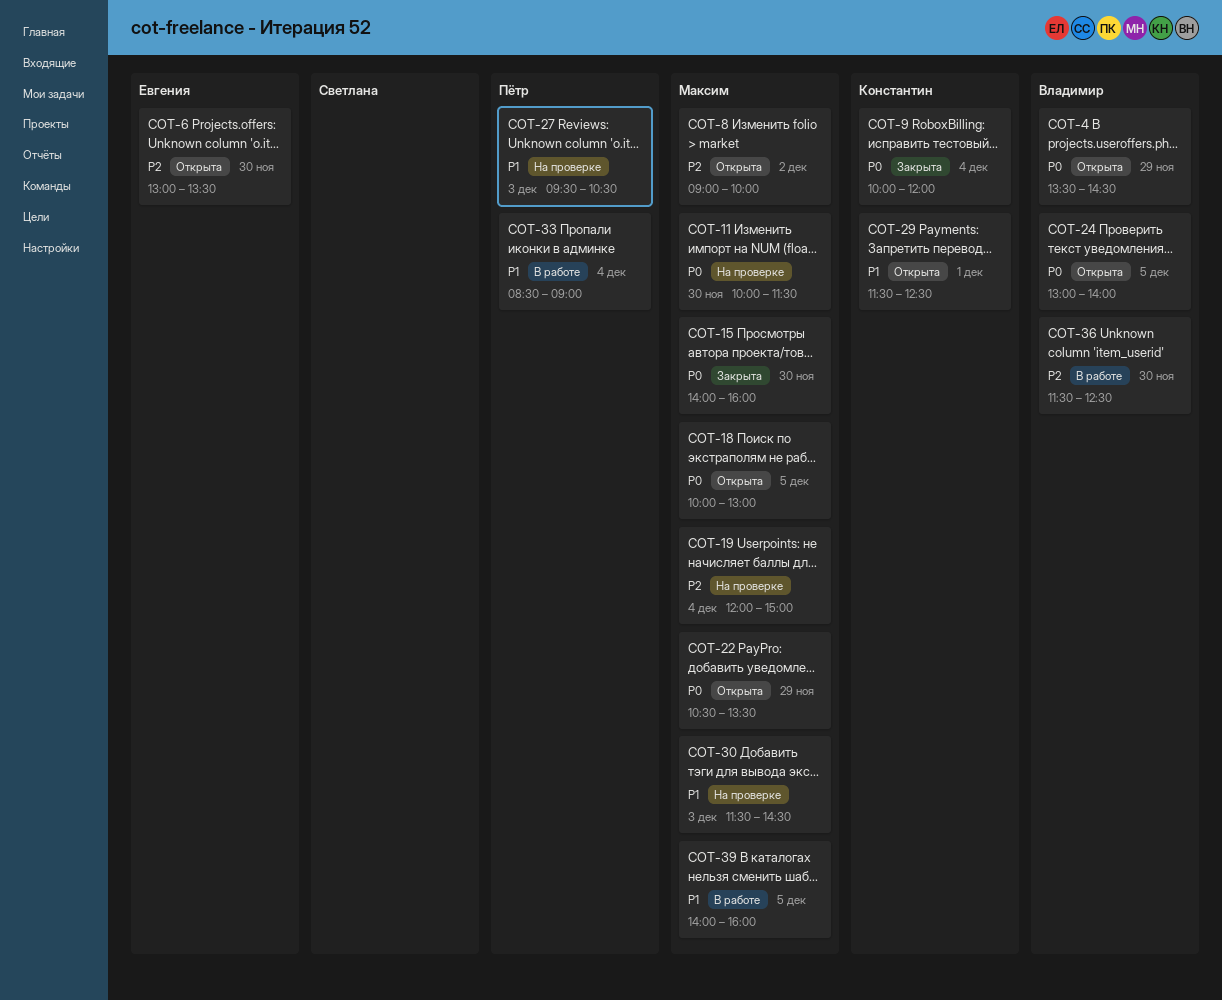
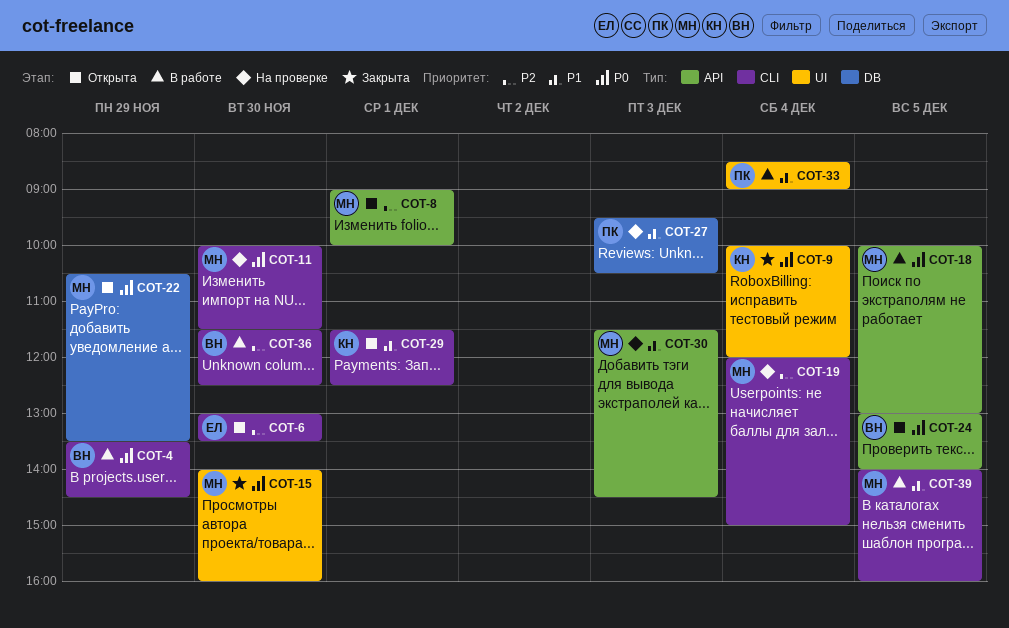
COT-4, status: Открыта -> В работе
COT-8, day: Dec 2 -> Dec 1
COT-18, status: Открыта -> В работе

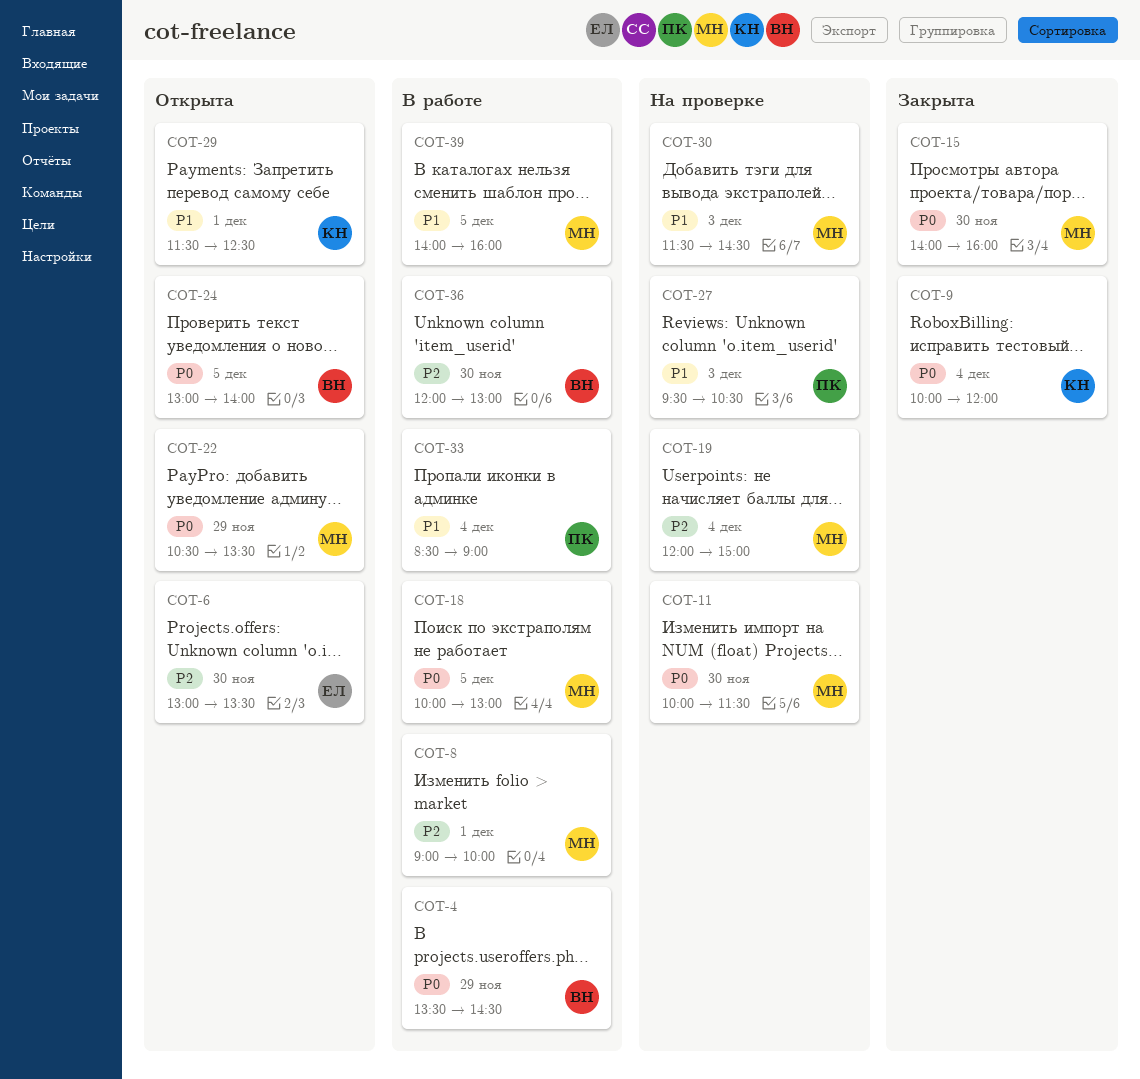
COT-8, status: Открыта -> В работе
COT-36, begins: 11:30 -> 12:00
COT-36, ends: 12:30 -> 13:00

